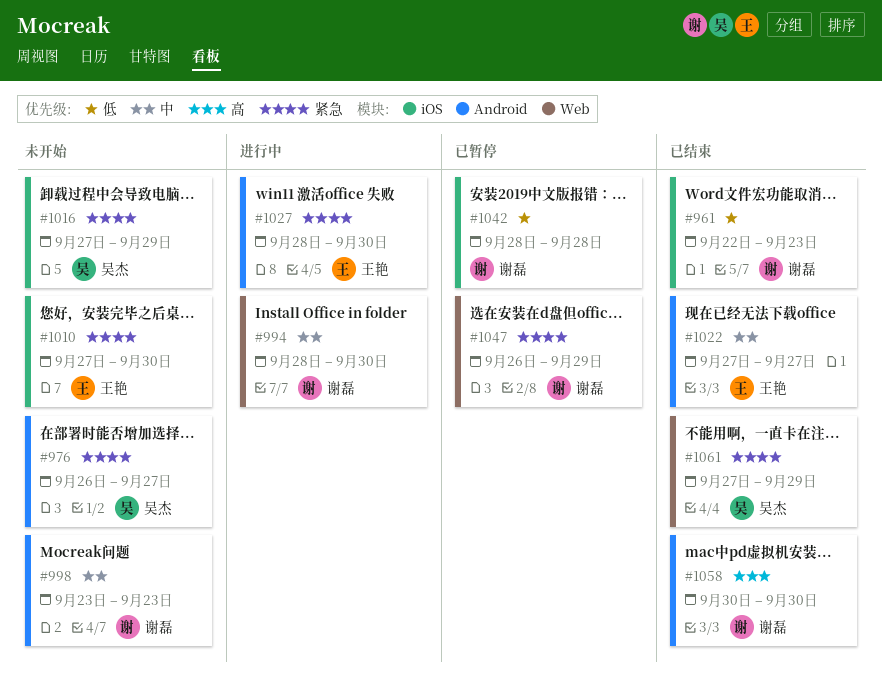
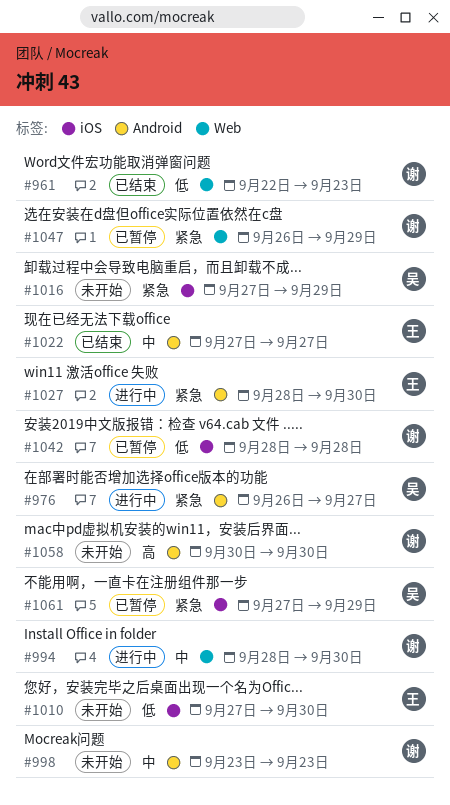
#961, label: iOS -> Web
#976, status: 未开始 -> 进行中
#1010, priority: 紧急 -> 低
#1058, status: 已结束 -> 未开始
#1061, status: 已结束 -> 已暂停
#1061, label: Web -> iOS

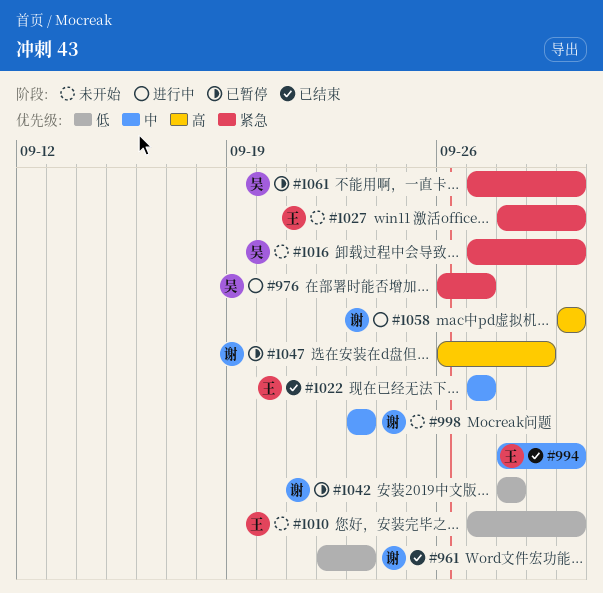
#994, status: 进行中 -> 已结束
#994, owner: 谢 -> 王
#1016, due: Sep 29 -> Sep 30
#1027, status: 进行中 -> 未开始
#1047, priority: 紧急 -> 高
#1058, status: 未开始 -> 进行中
#1061, due: Sep 29 -> Sep 30

